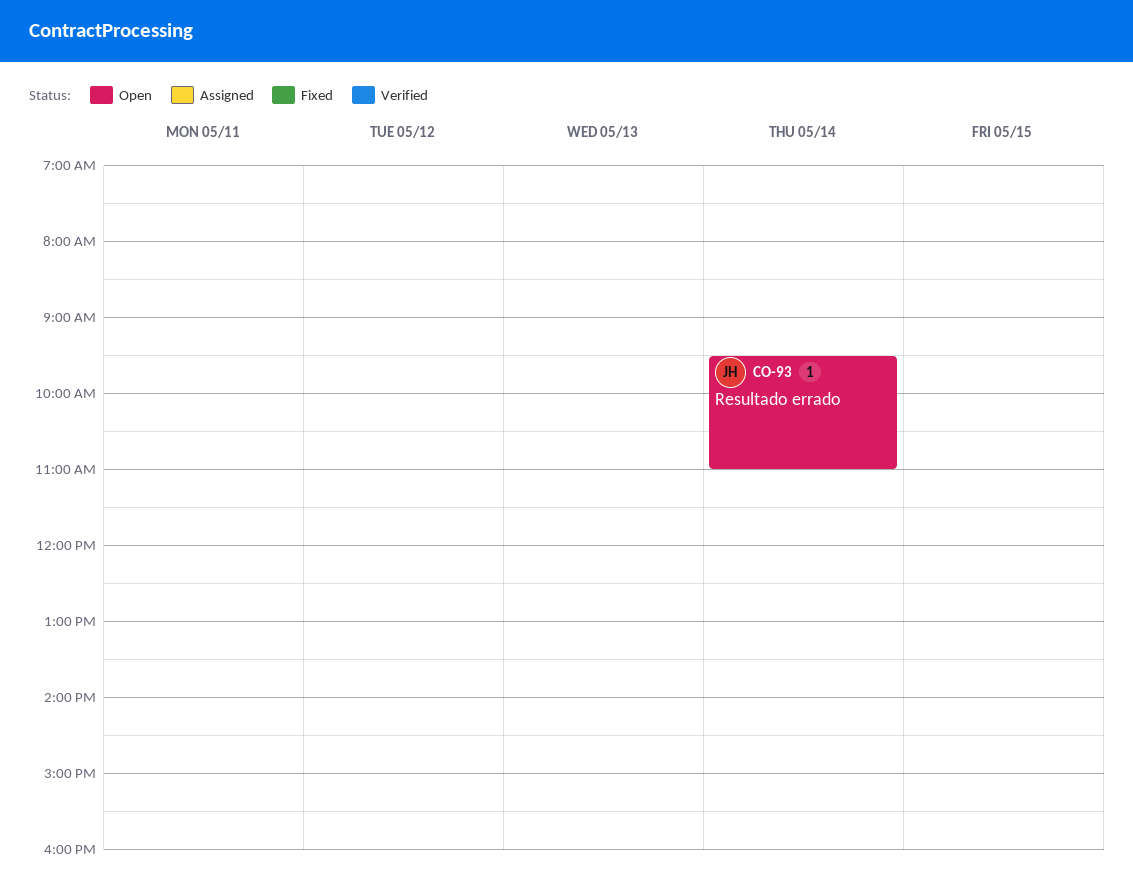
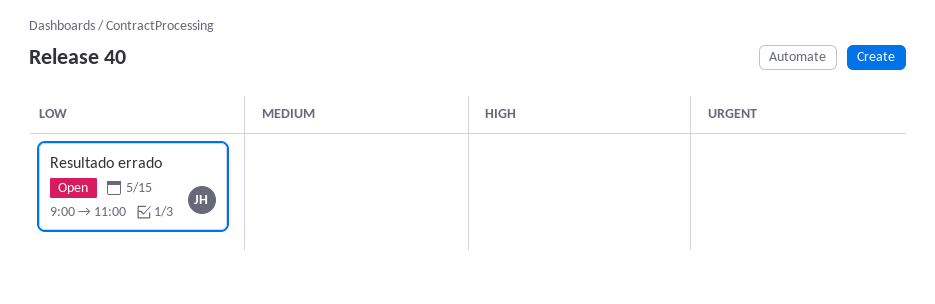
Resultado errado, day: May 14 -> May 15
Resultado errado, begins: 09:30 -> 09:00

